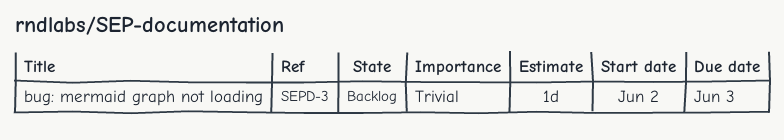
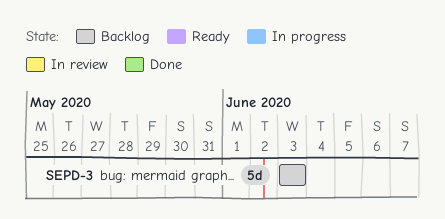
SEPD-3, estimate: 1d -> 5d
SEPD-3, start: Jun 2 -> Jun 3

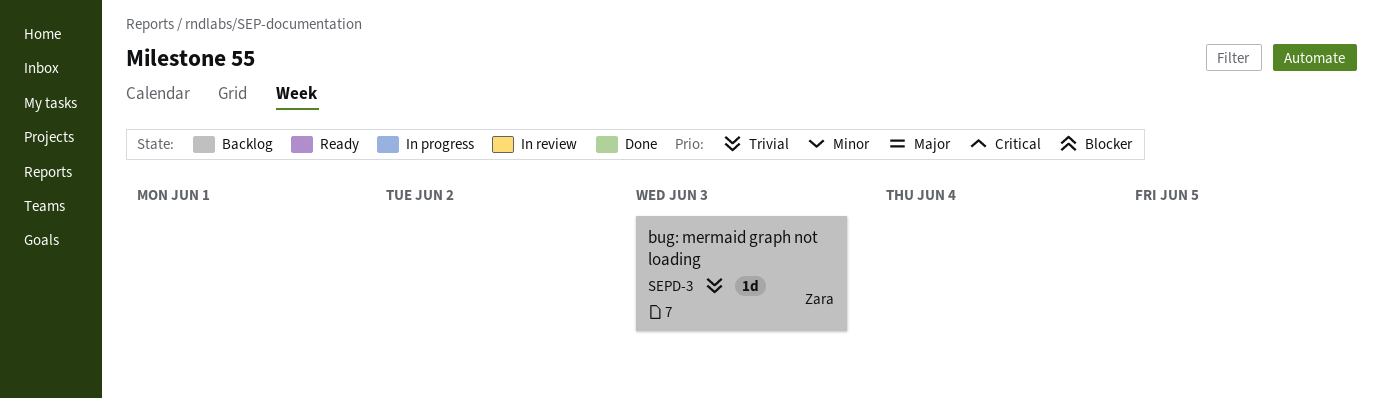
SEPD-3, estimate: 5d -> 1d

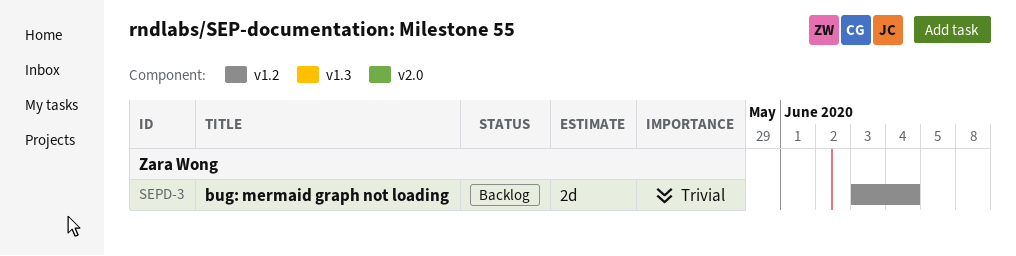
SEPD-3, estimate: 1d -> 2d
SEPD-3, due: Jun 3 -> Jun 4

